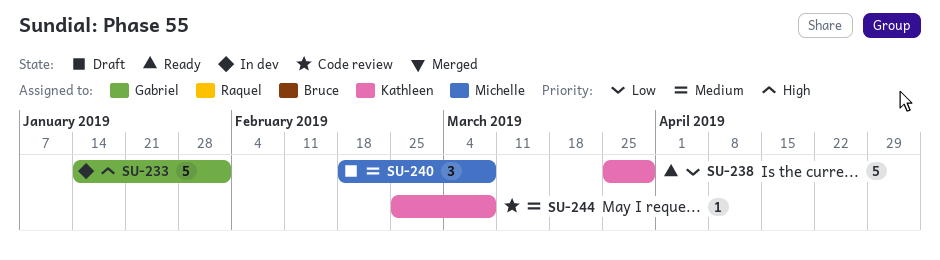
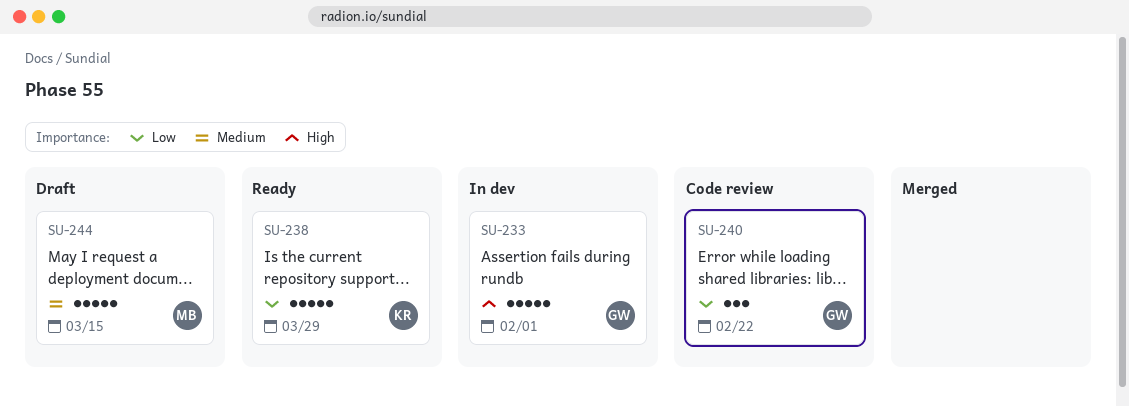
SU-240, status: Draft -> Code review
SU-240, owner: Michelle -> Gabriel
SU-240, priority: Medium -> Low
SU-240, due: Mar 8 -> Feb 22
SU-244, status: Code review -> Draft
SU-244, owner: Kathleen -> Michelle
SU-244, estimate: 1 -> 5
SU-244, due: Mar 8 -> Mar 15

